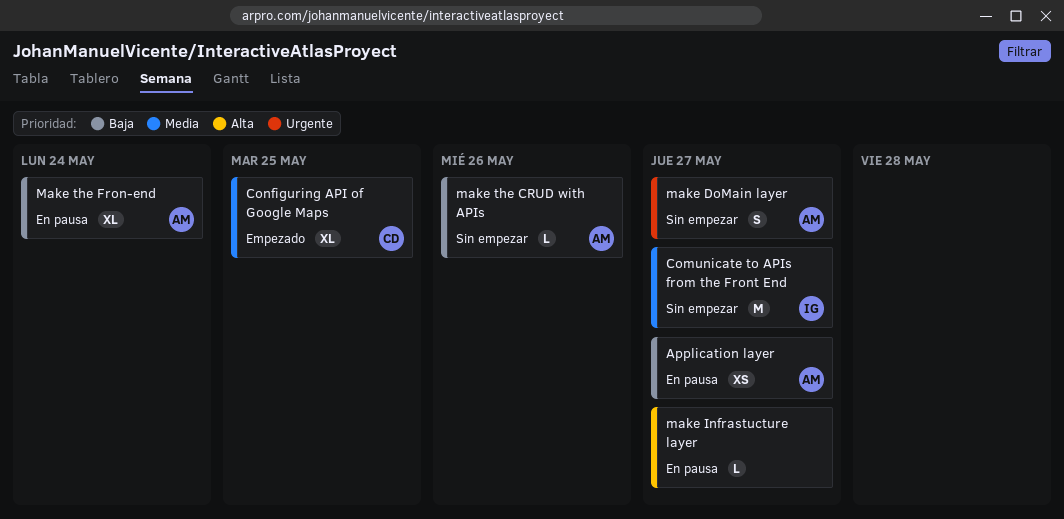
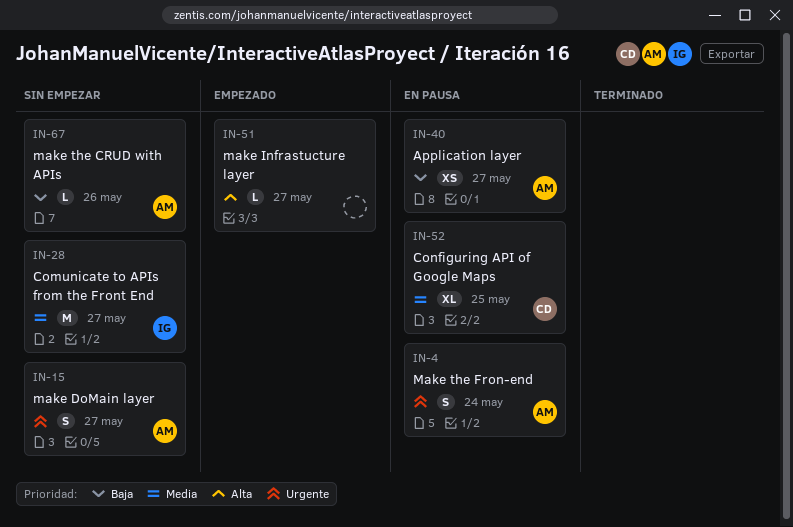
Configuring API of Google Maps, status: Empezado -> En pausa
make Infrastucture layer, status: En pausa -> Empezado
Make the Fron-end, priority: Baja -> Urgente
Make the Fron-end, estimate: XL -> S

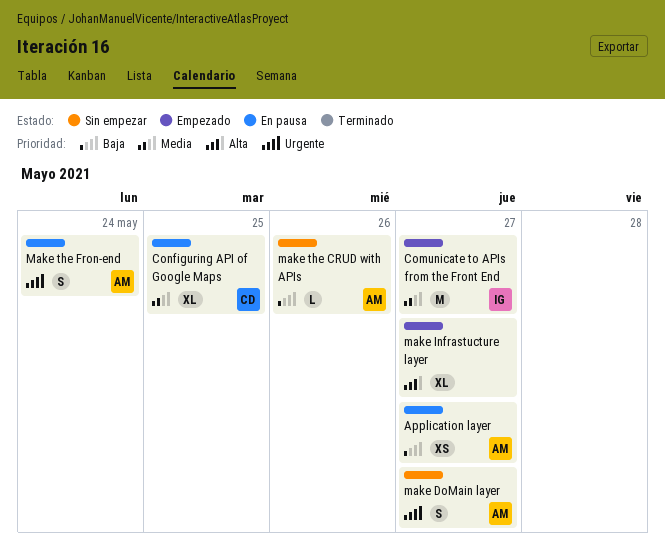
Comunicate to APIs from the Front End, status: Sin empezar -> Empezado
make Infrastucture layer, estimate: L -> XL

